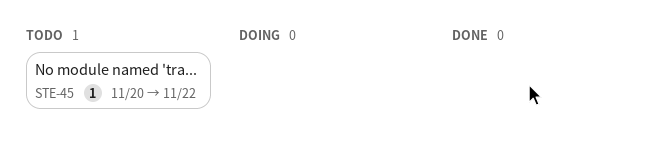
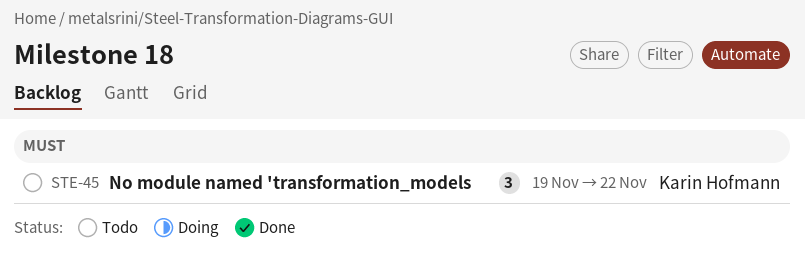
STE-45, estimate: 1 -> 3
STE-45, start: Nov 20 -> Nov 19

